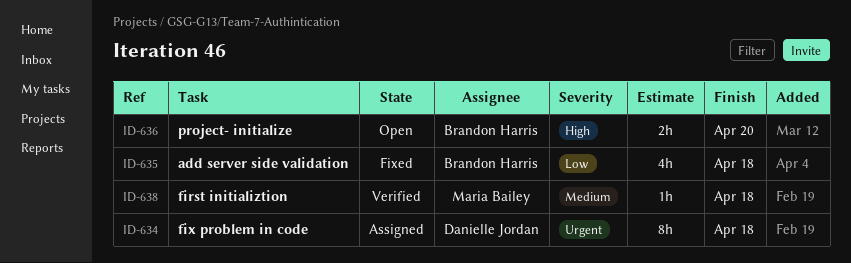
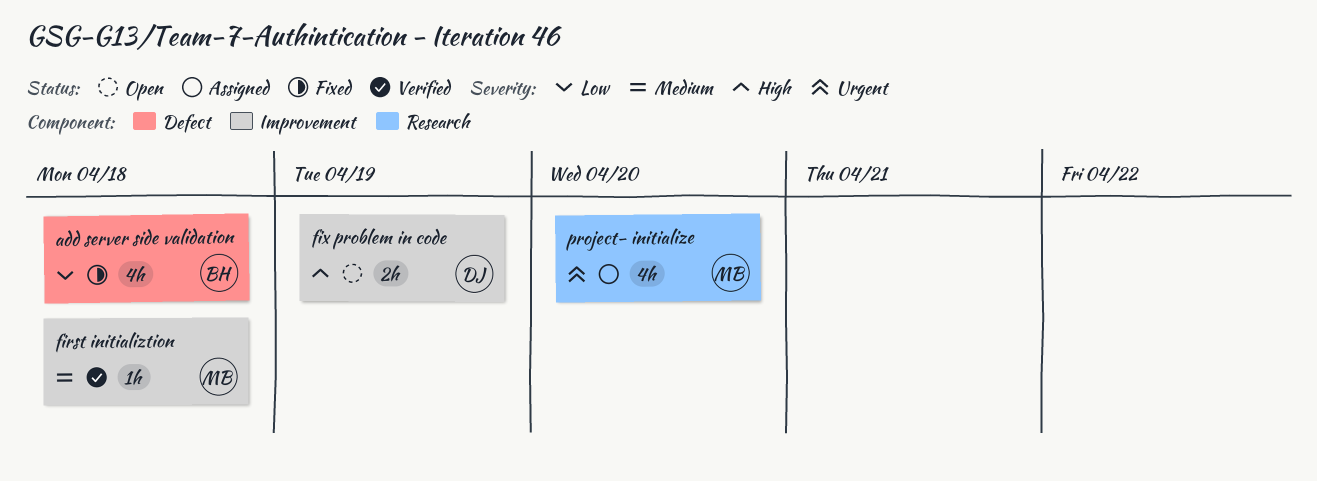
fix problem in code, status: Assigned -> Open
fix problem in code, priority: Urgent -> High
fix problem in code, estimate: 8h -> 2h
fix problem in code, due: Apr 18 -> Apr 19
project- initialize, status: Open -> Assigned
project- initialize, owner: Brandon Harris -> Maria Bailey
project- initialize, priority: High -> Urgent
project- initialize, estimate: 2h -> 4h

